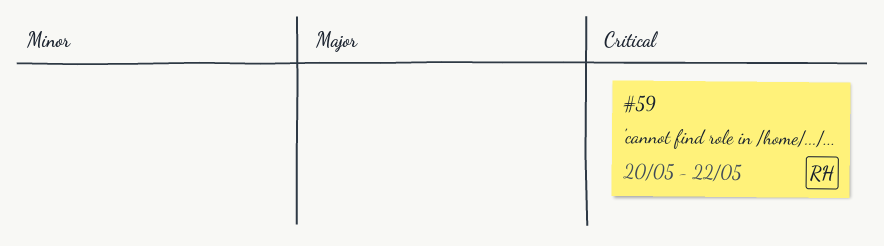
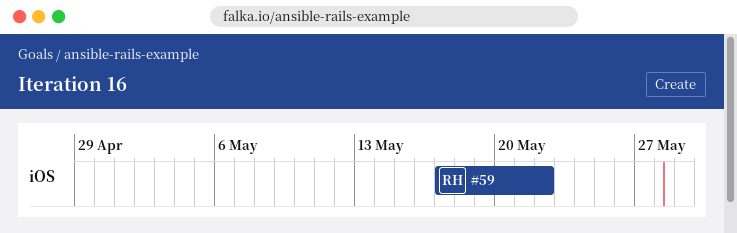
#59, start: May 20 -> May 17

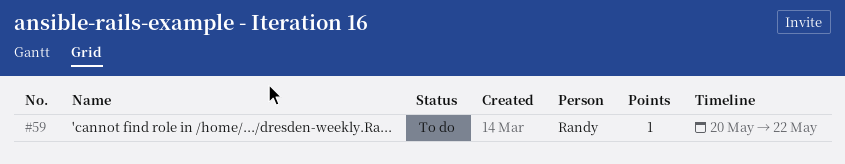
#59, start: May 17 -> May 20

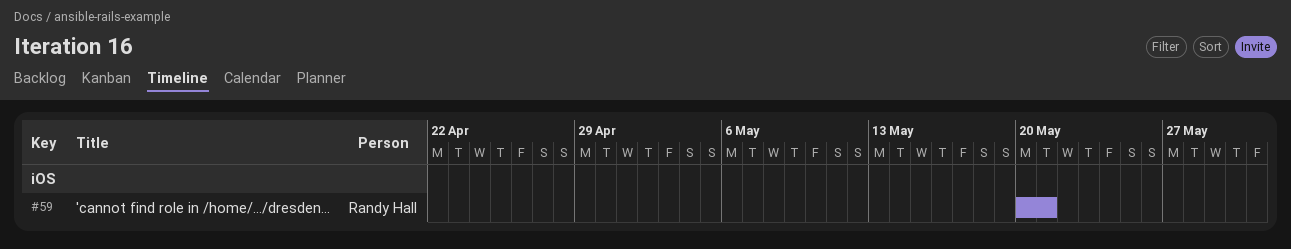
#59, due: May 22 -> May 21

